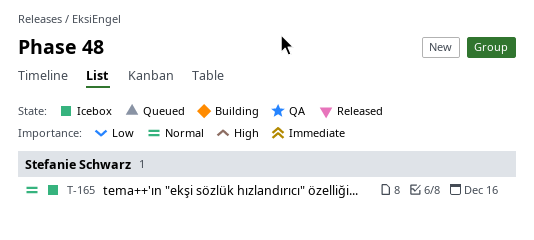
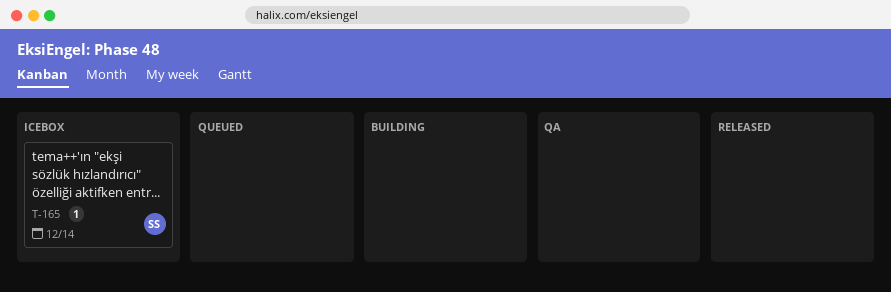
T-165, due: Dec 16 -> Dec 14

